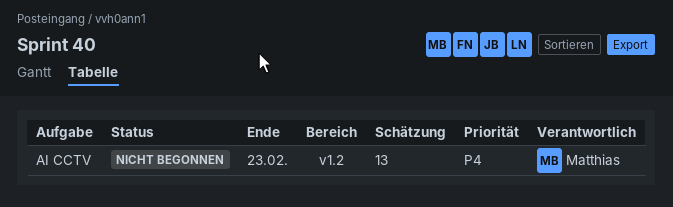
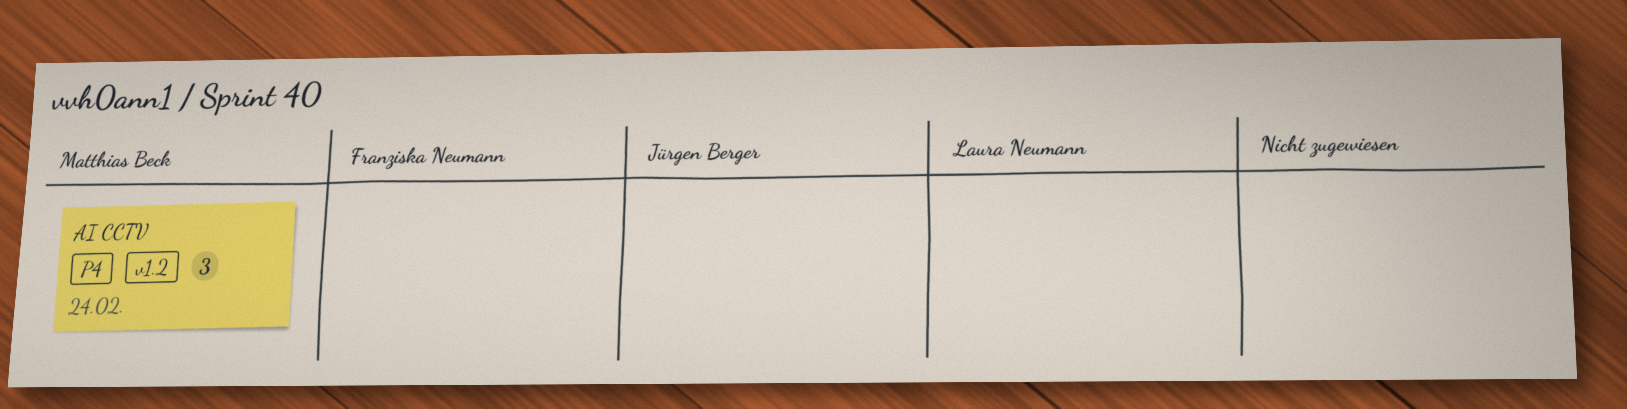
AI CCTV, estimate: 13 -> 3
AI CCTV, due: Feb 23 -> Feb 24

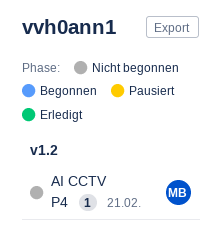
AI CCTV, estimate: 3 -> 1
AI CCTV, due: Feb 24 -> Feb 21

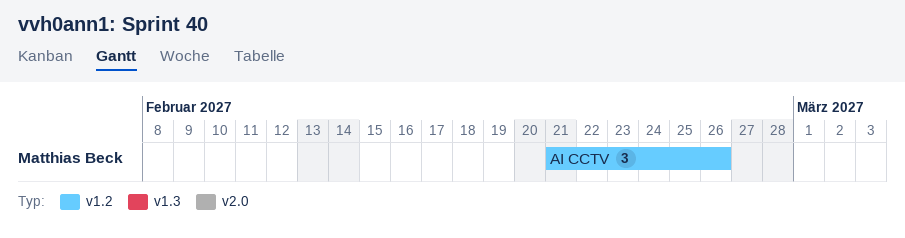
AI CCTV, estimate: 1 -> 3
AI CCTV, due: Feb 21 -> Feb 26

